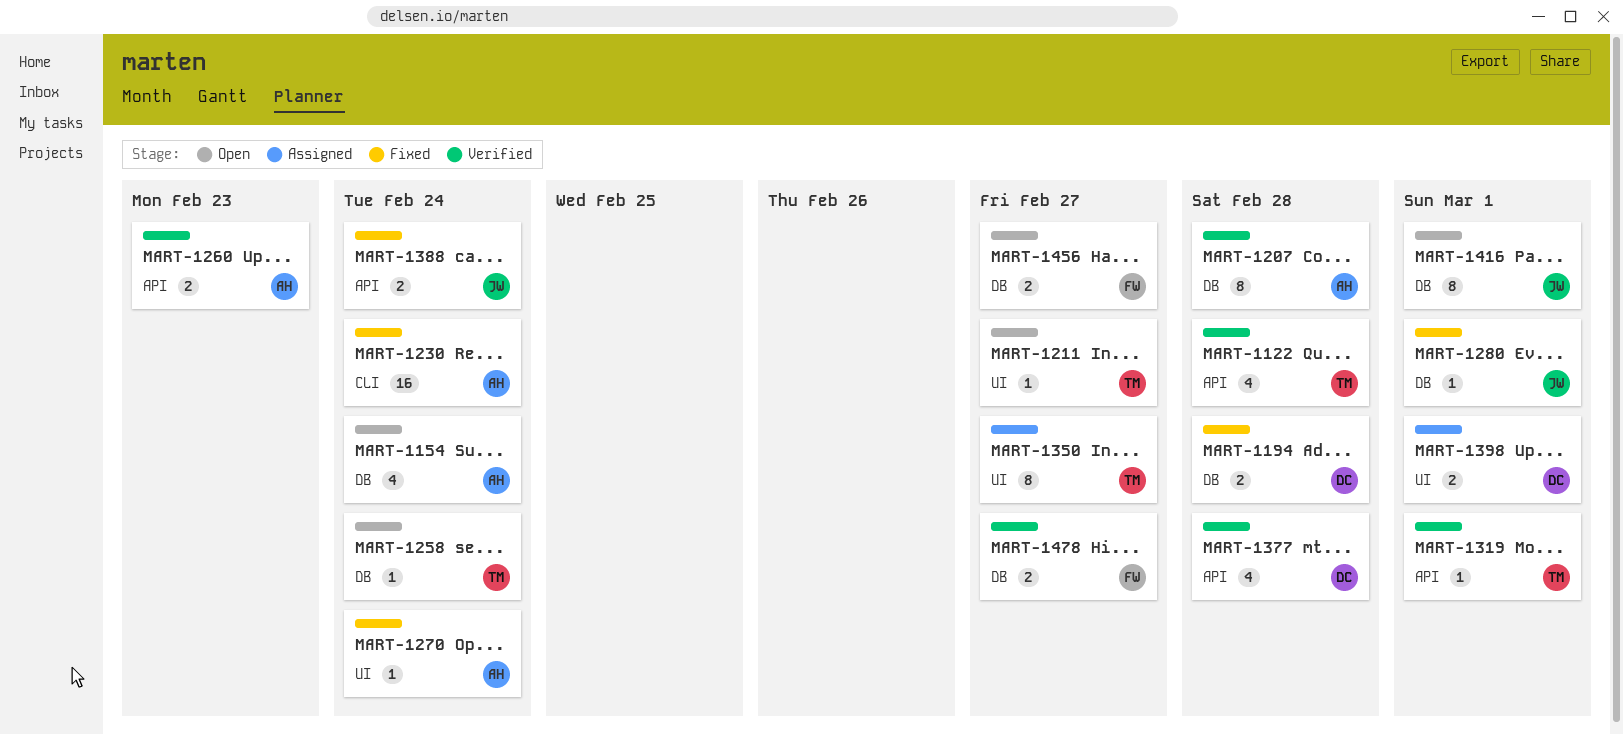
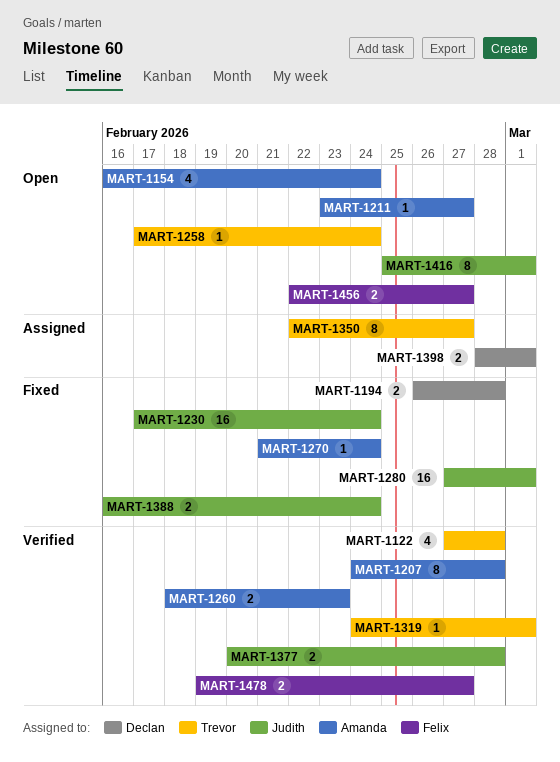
MART-1211, owner: Trevor -> Amanda
MART-1230, owner: Amanda -> Judith
MART-1280, estimate: 1 -> 16
MART-1377, owner: Declan -> Judith
MART-1377, estimate: 4 -> 2

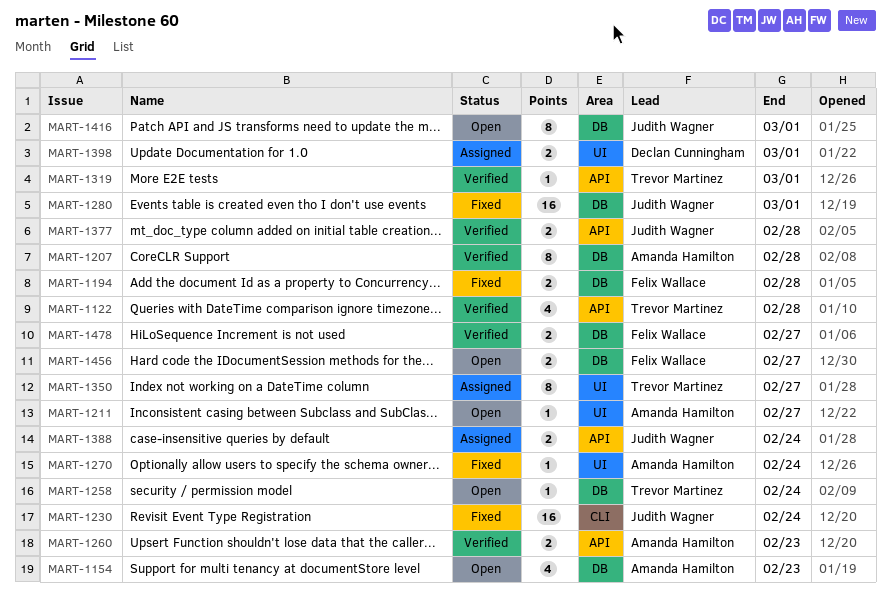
MART-1154, due: Feb 24 -> Feb 23
MART-1194, owner: Declan Cunningham -> Felix Wallace
MART-1388, status: Fixed -> Assigned

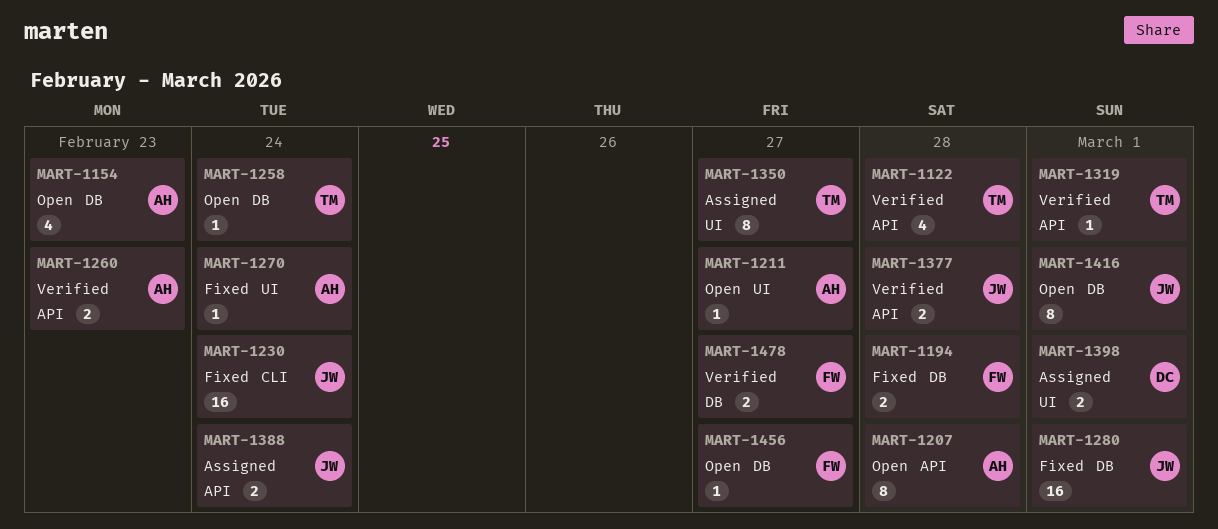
MART-1207, status: Verified -> Open
MART-1207, label: DB -> API
MART-1456, estimate: 2 -> 1

